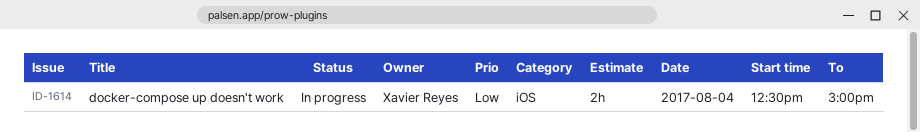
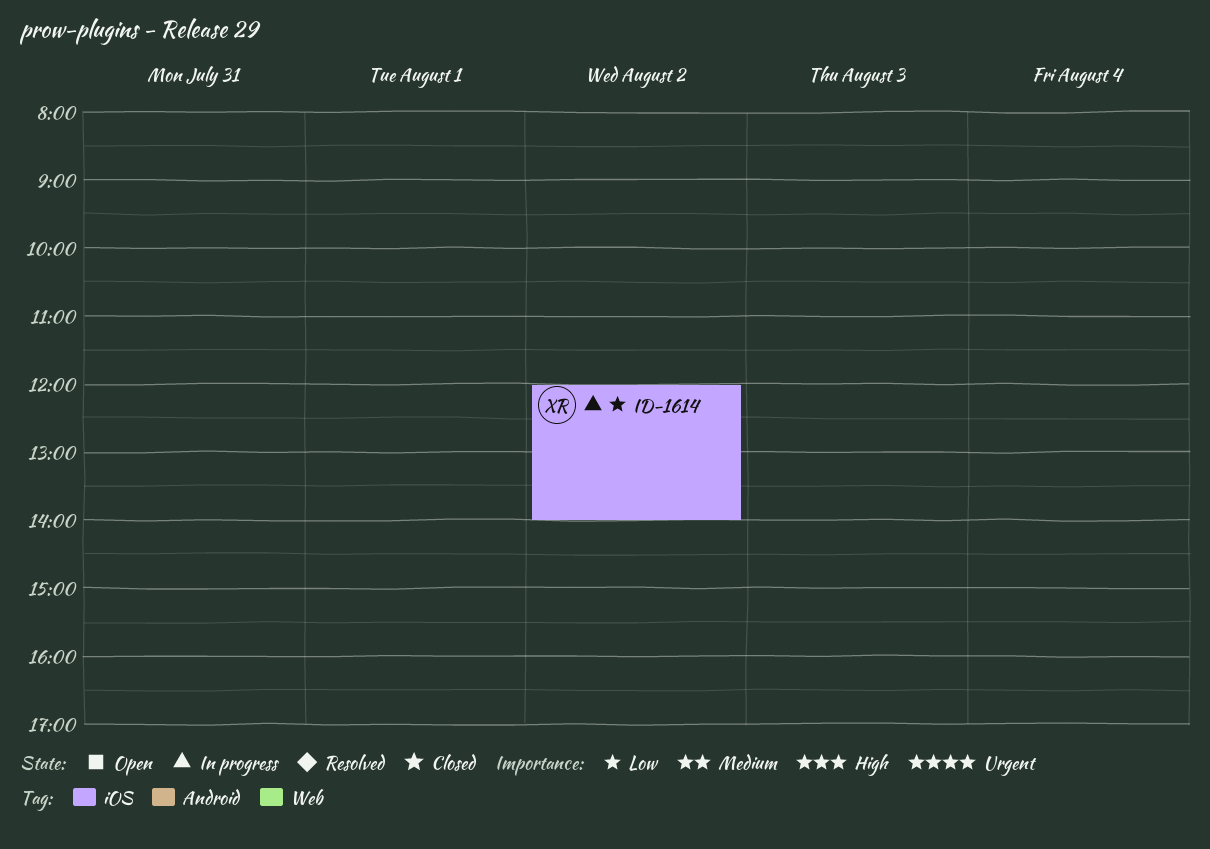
ID-1614, day: Aug 4 -> Aug 2
ID-1614, begins: 12:30 -> 12:00
ID-1614, ends: 15:00 -> 14:00

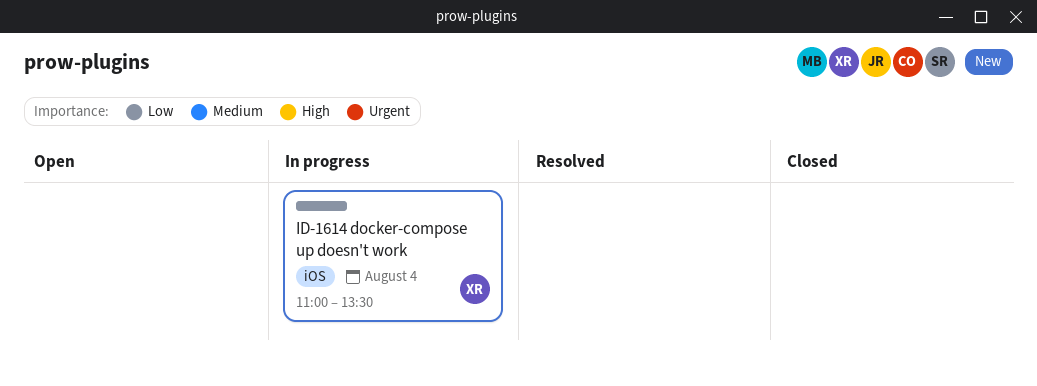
ID-1614, day: Aug 2 -> Aug 4
ID-1614, begins: 12:00 -> 11:00
ID-1614, ends: 14:00 -> 13:30

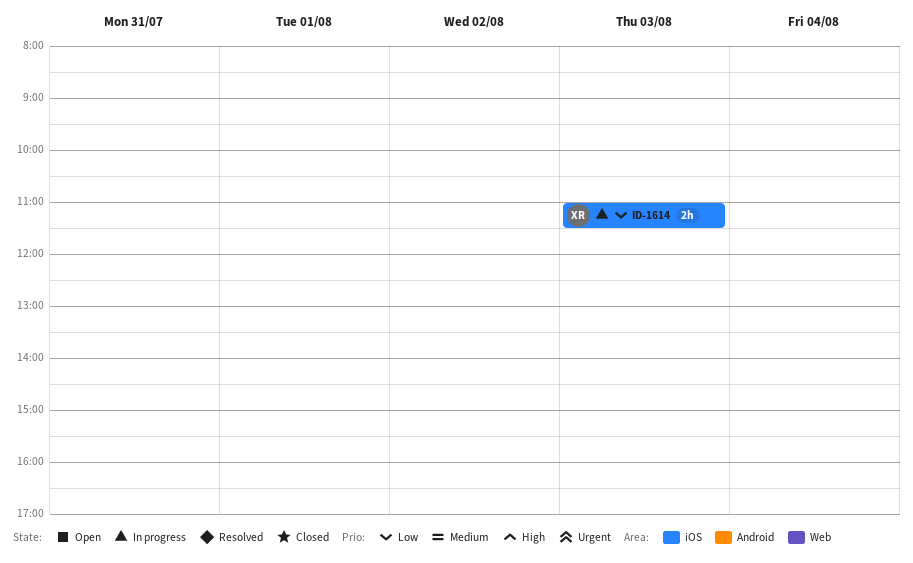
ID-1614, day: Aug 4 -> Aug 3
ID-1614, ends: 13:30 -> 11:30

